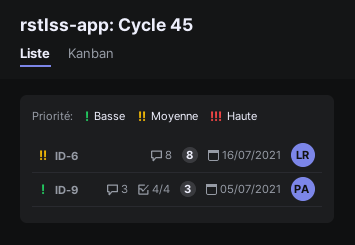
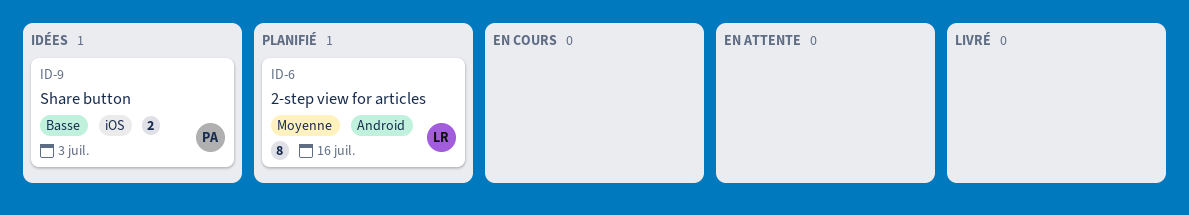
ID-9, estimate: 3 -> 2
ID-9, due: Jul 5 -> Jul 3

